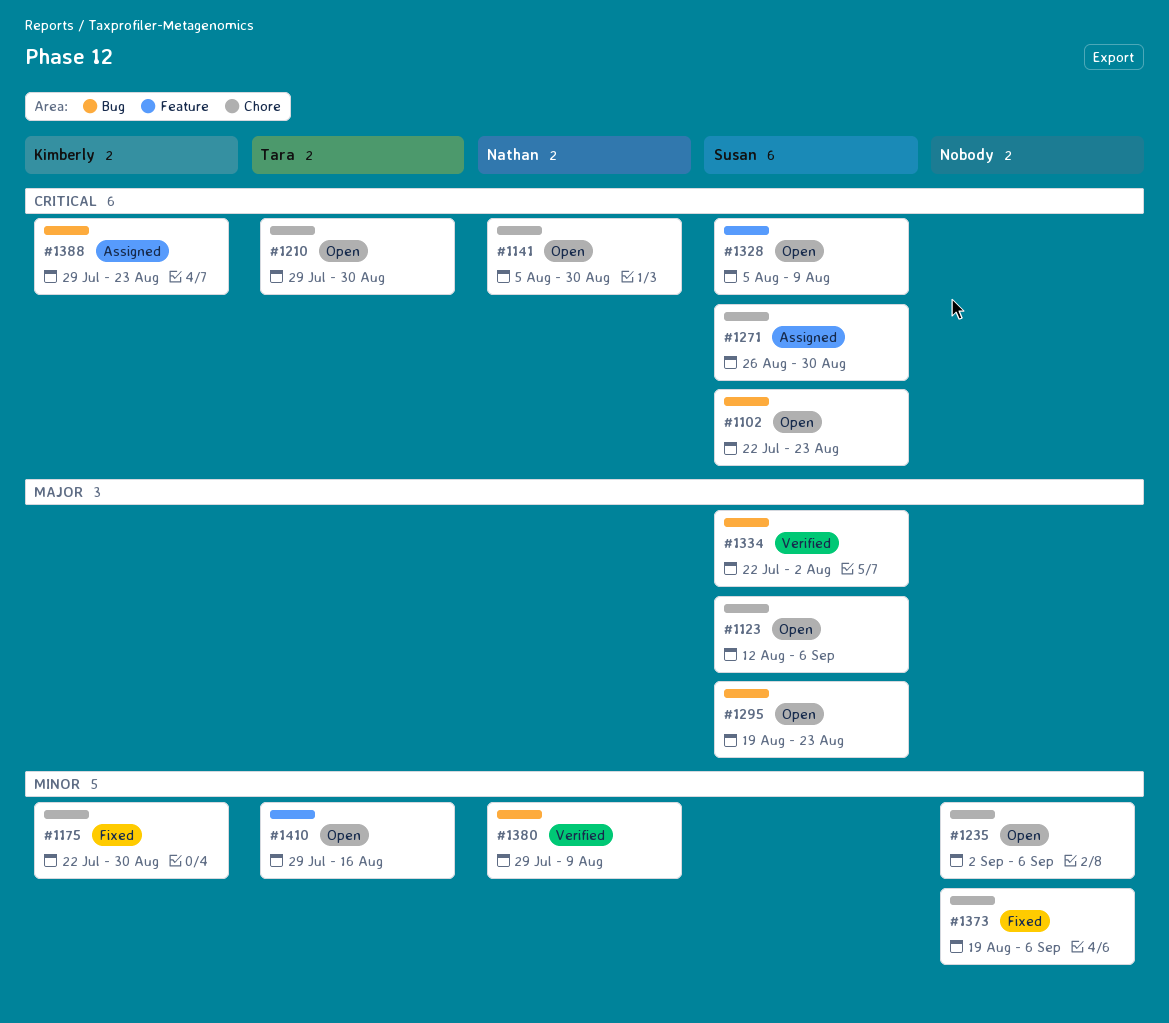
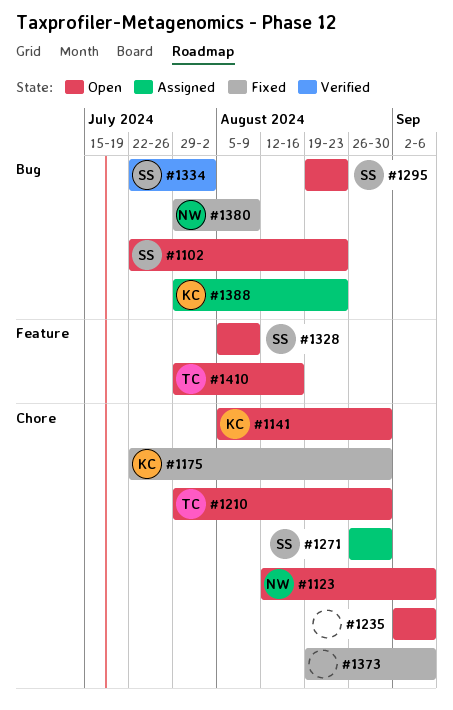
#1123, owner: Susan -> Nathan
#1141, owner: Nathan -> Kimberly
#1380, status: Verified -> Fixed

